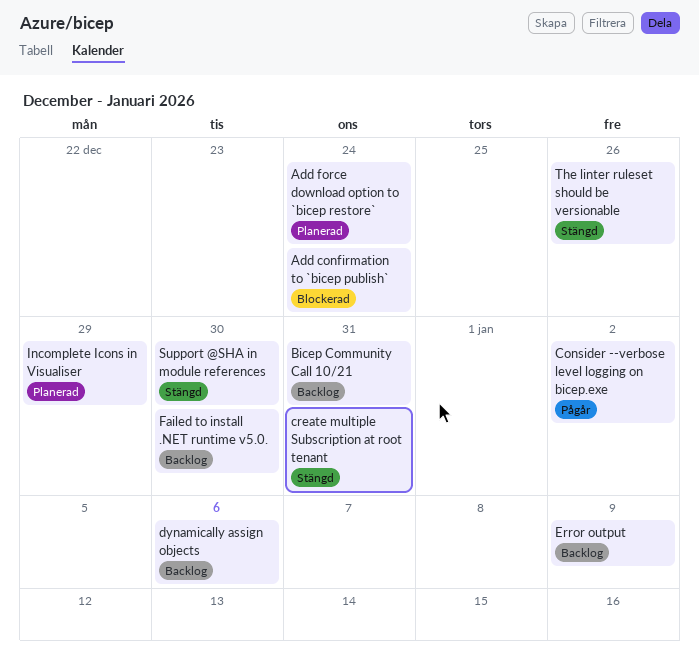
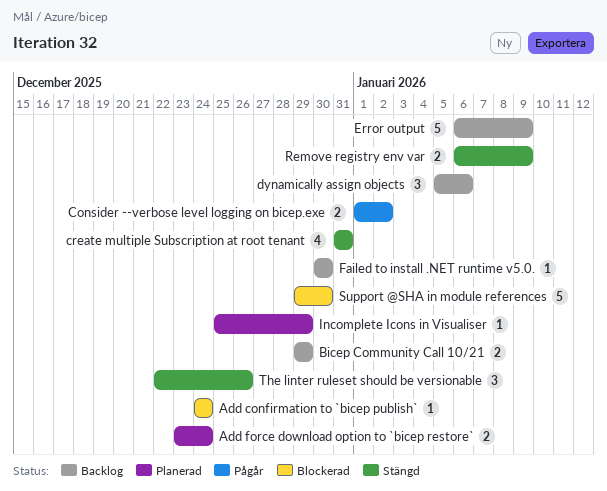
Bicep Community Call 10/21, due: Dec 31 -> Dec 29
Remove registry env var: none -> present
Support @SHA in module references, status: Stängd -> Blockerad

